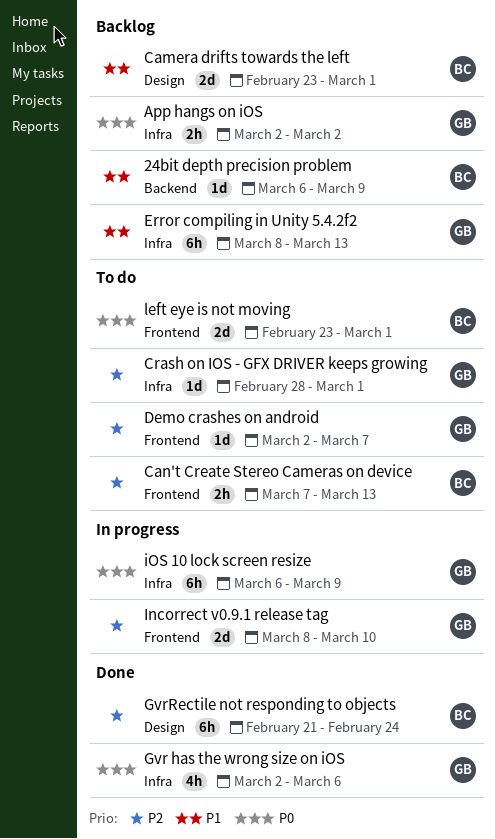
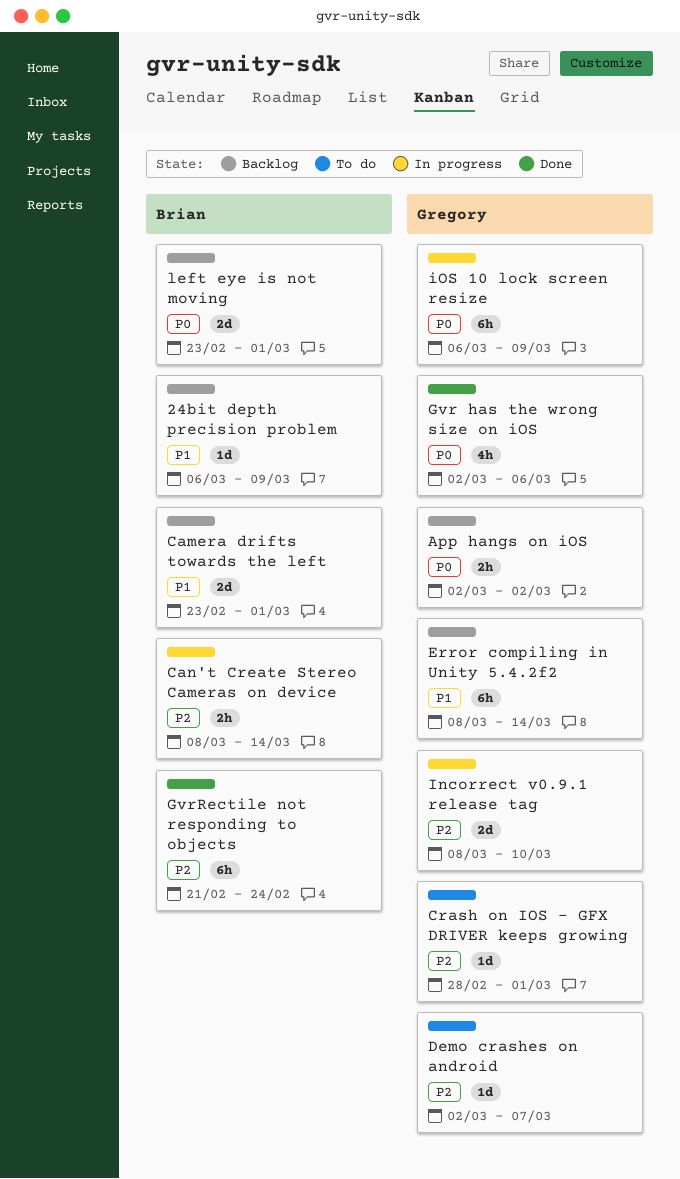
Can't Create Stereo Cameras on device, status: To do -> In progress
Can't Create Stereo Cameras on device, start: Mar 7 -> Mar 8
Can't Create Stereo Cameras on device, due: Mar 13 -> Mar 14
Error compiling in Unity 5.4.2f2, due: Mar 13 -> Mar 14
left eye is not moving, status: To do -> Backlog

